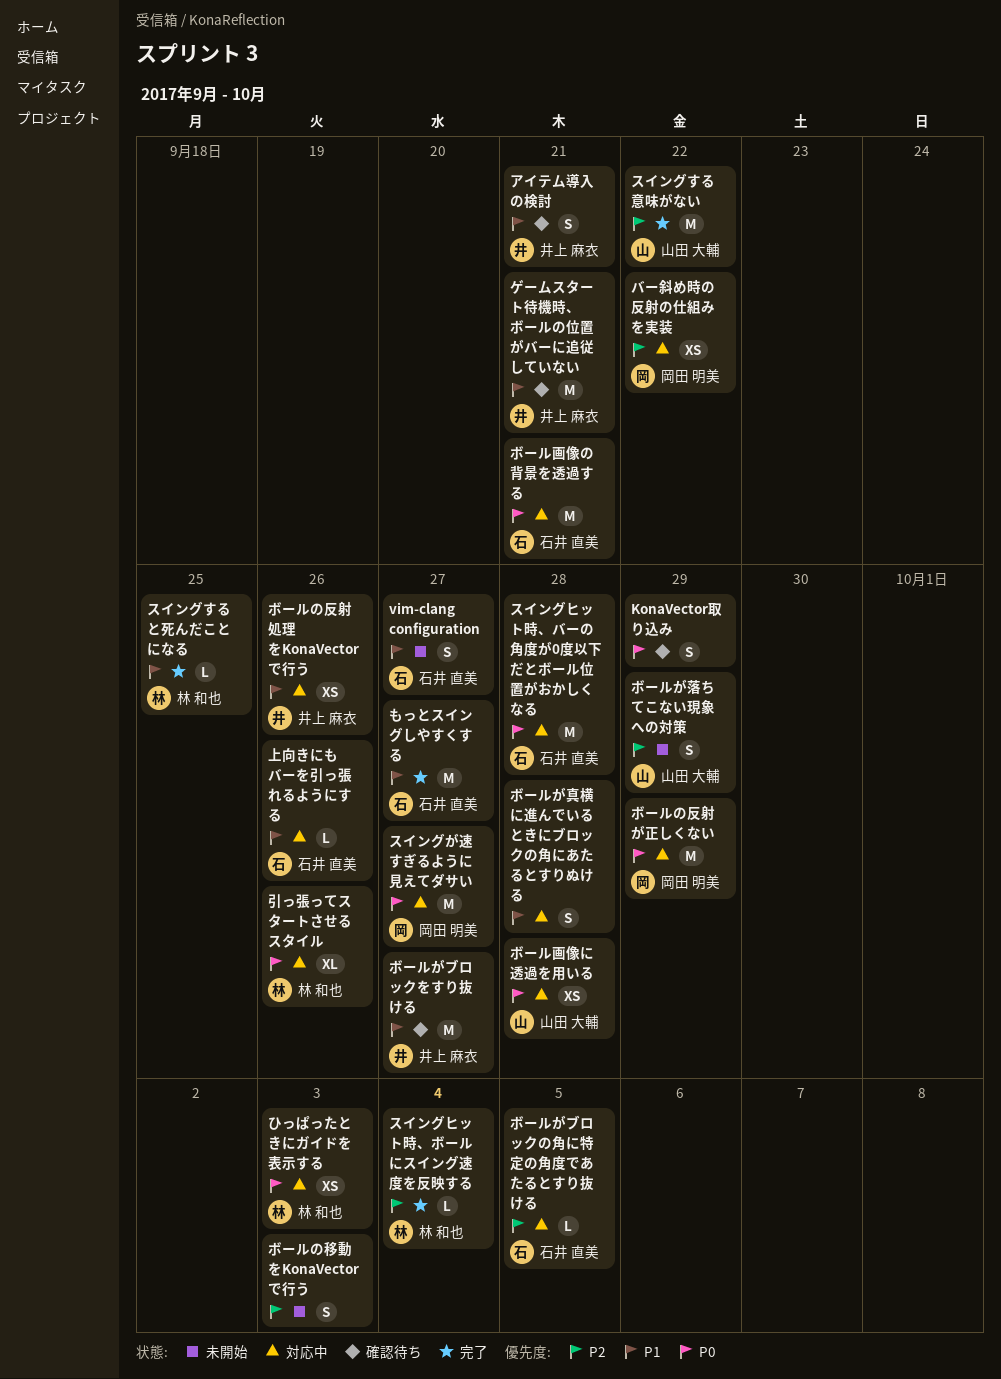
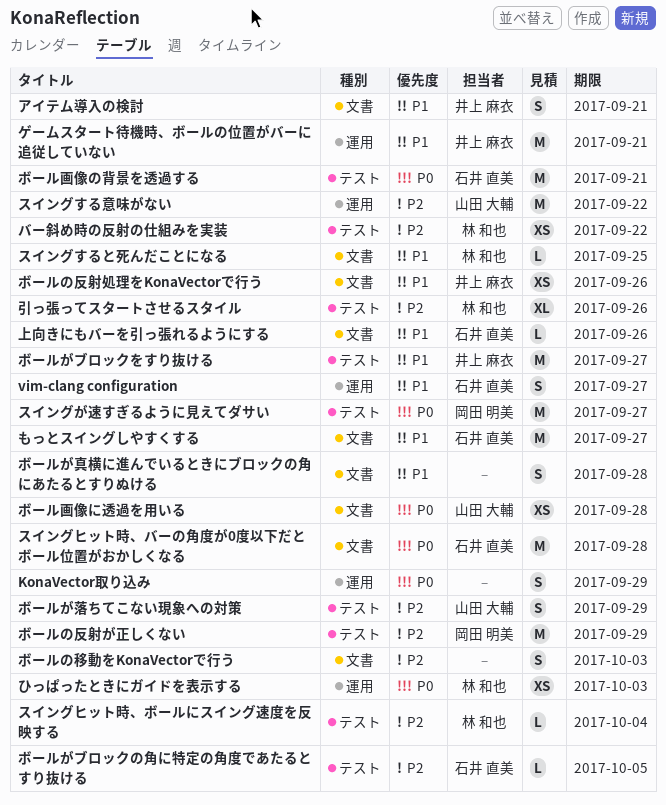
バー斜め時の反射の仕組みを実装, owner: 岡田 明美 -> 林 和也
ボールの反射が正しくない, priority: P0 -> P2
引っ張ってスタートさせるスタイル, priority: P0 -> P2

